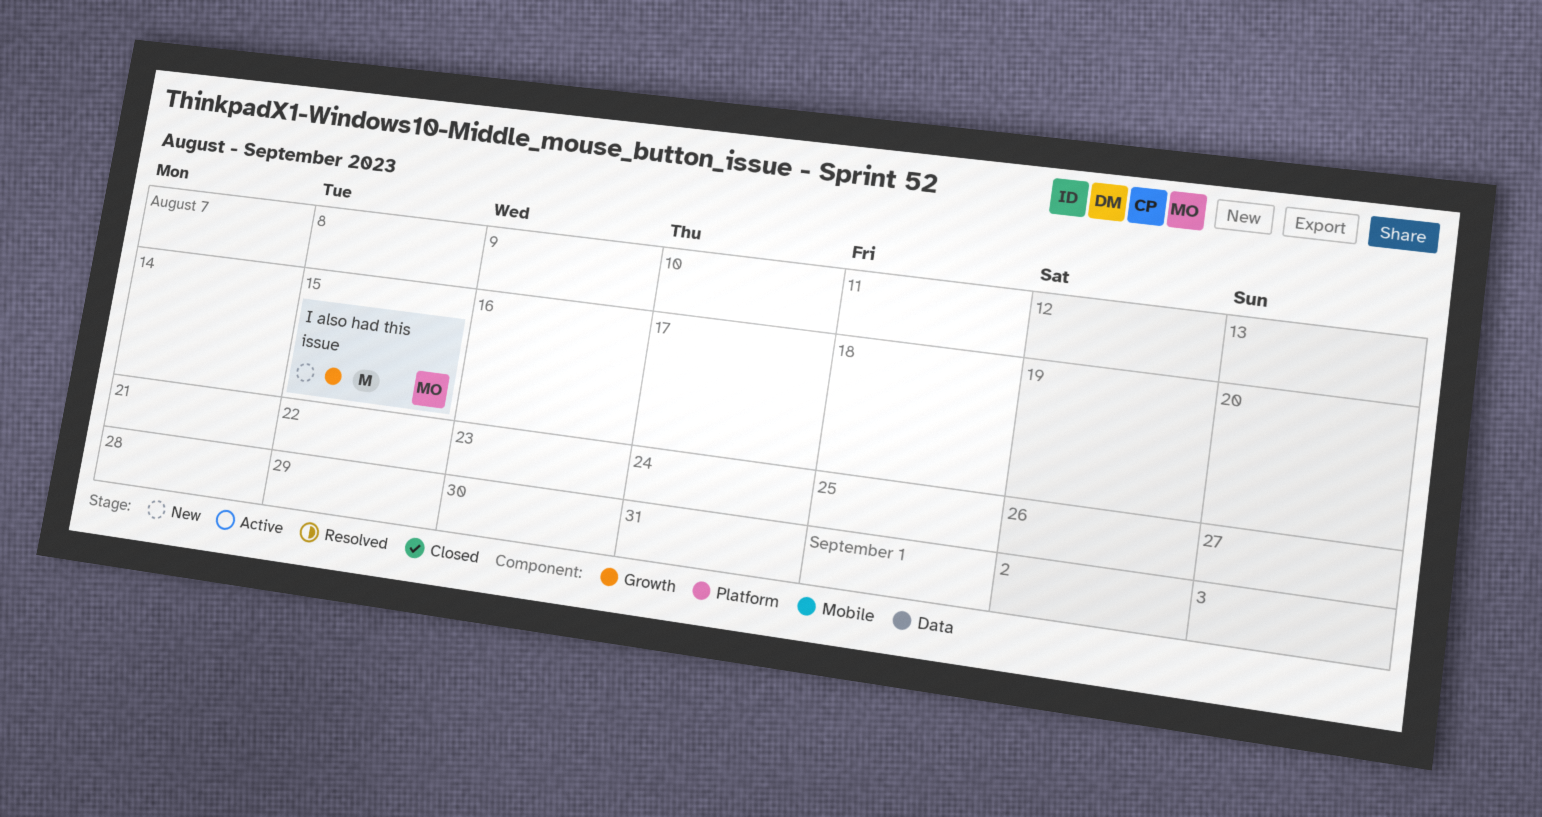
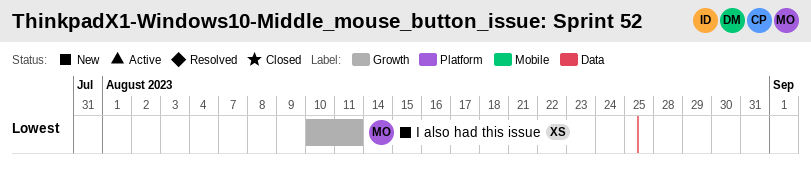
I also had this issue, estimate: M -> XS
I also had this issue, due: Aug 15 -> Aug 11

